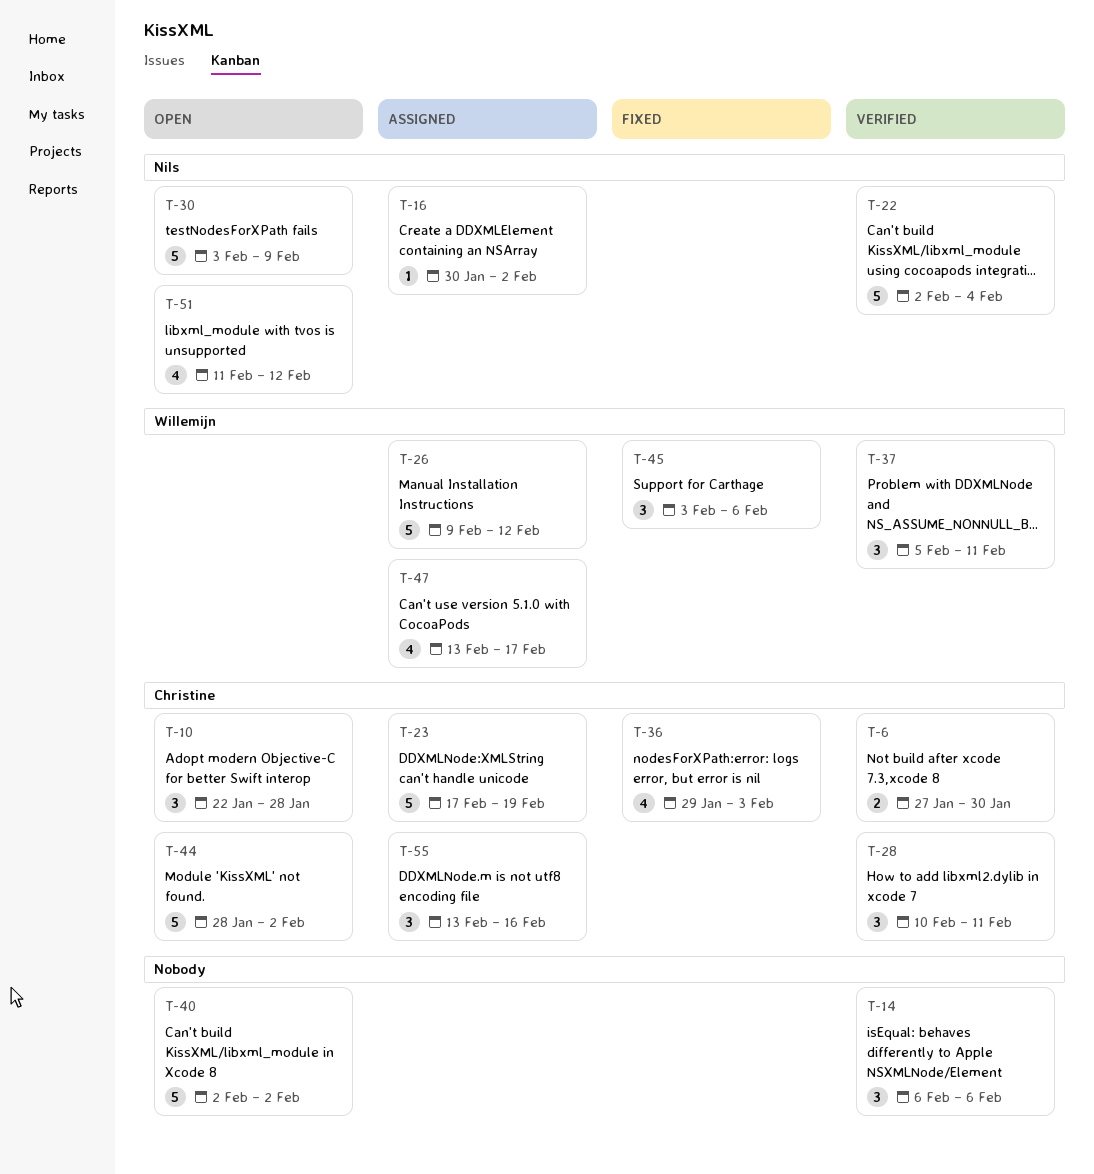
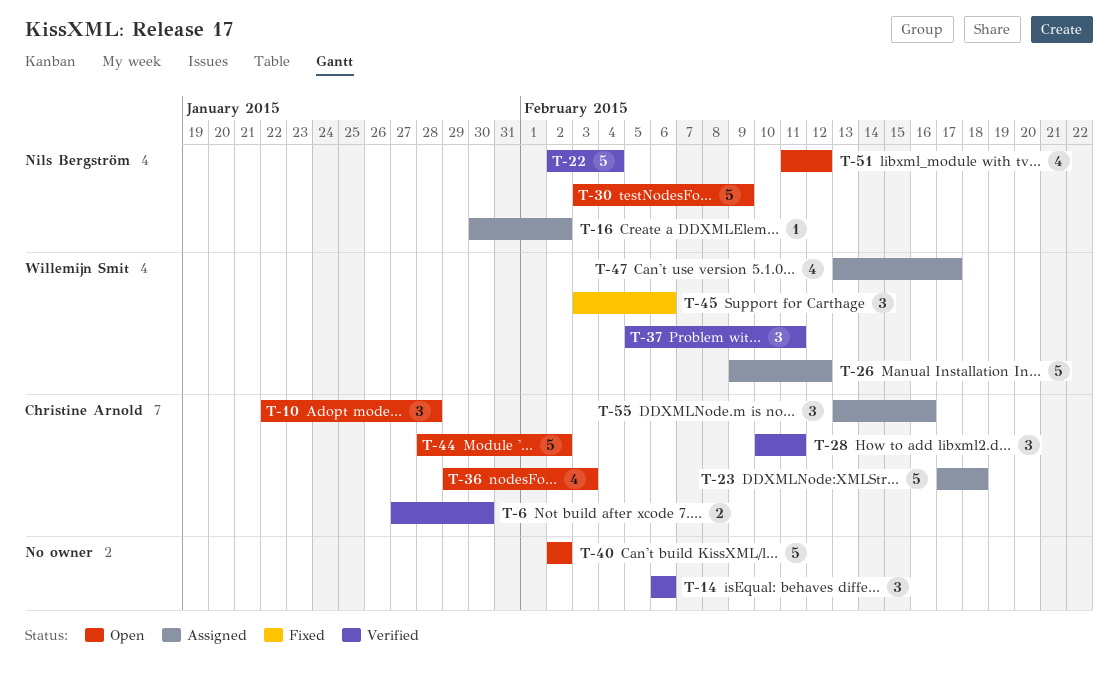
T-23, due: Feb 19 -> Feb 18
T-36, status: Fixed -> Open

